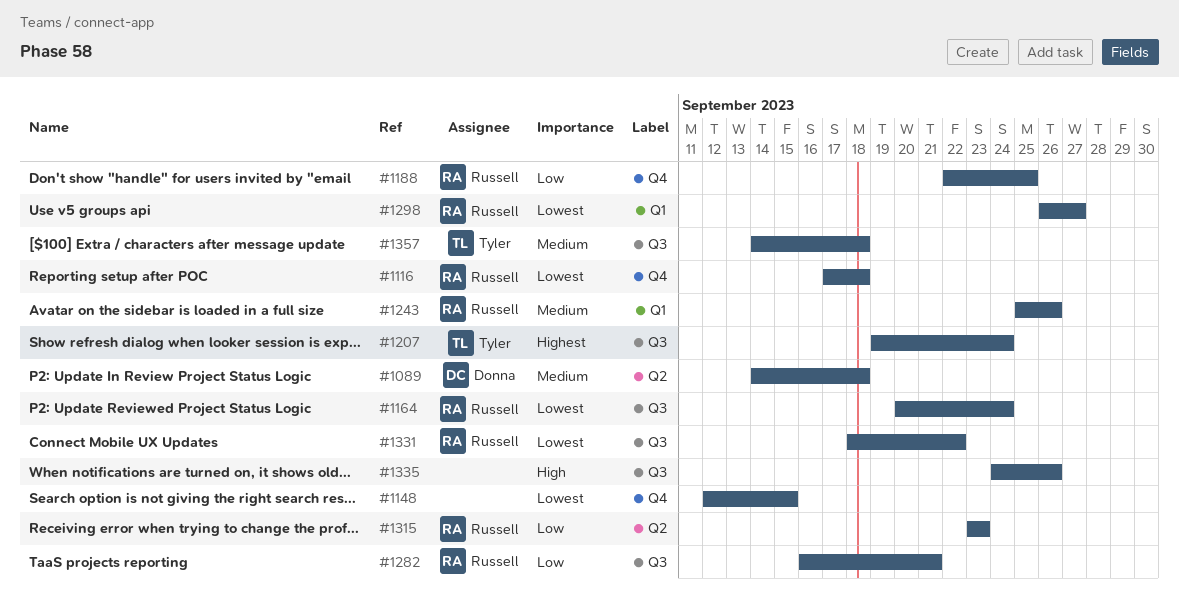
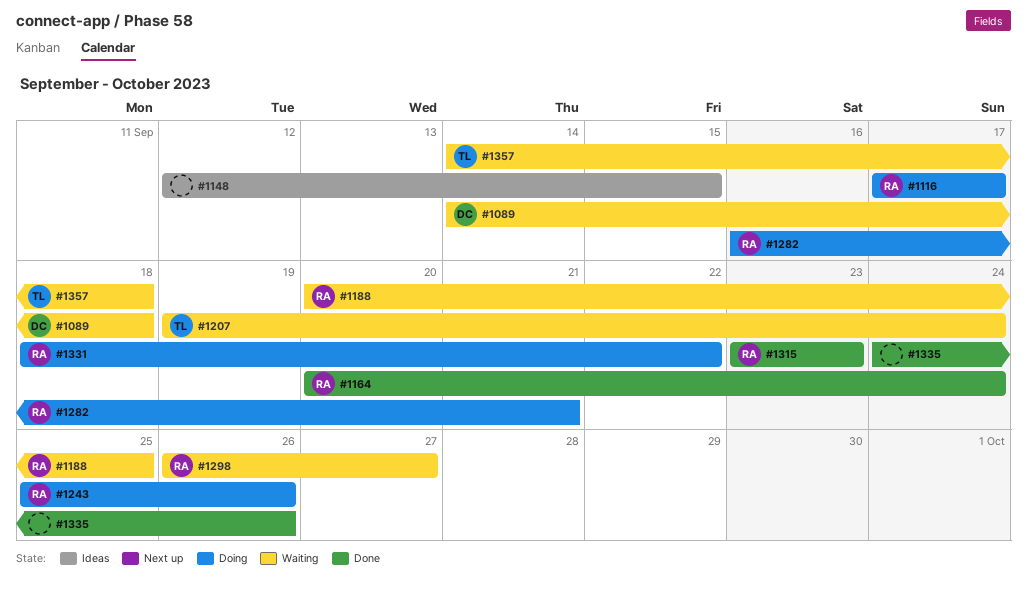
#1116, due: Sep 18 -> Sep 17
#1188, start: Sep 22 -> Sep 20

